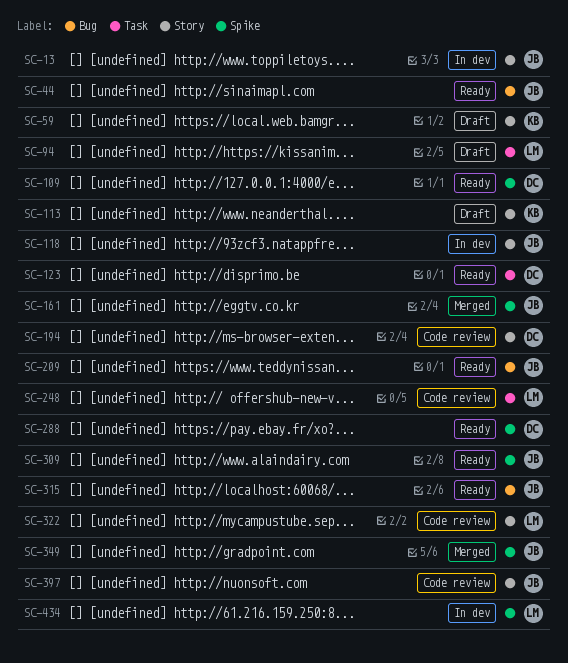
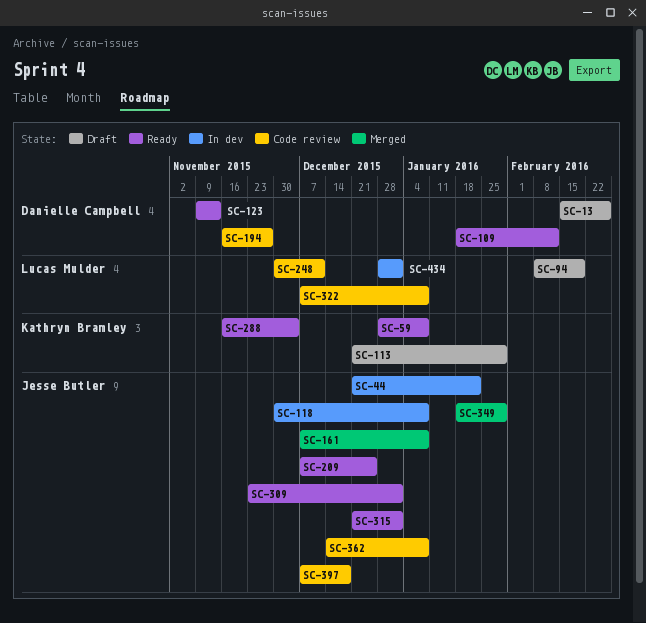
SC-13, status: In dev -> Draft
SC-13, owner: Jesse Butler -> Danielle Campbell
SC-44, status: Ready -> In dev
SC-59, status: Draft -> Ready
SC-288, owner: Danielle Campbell -> Kathryn Bramley
SC-362: none -> present

